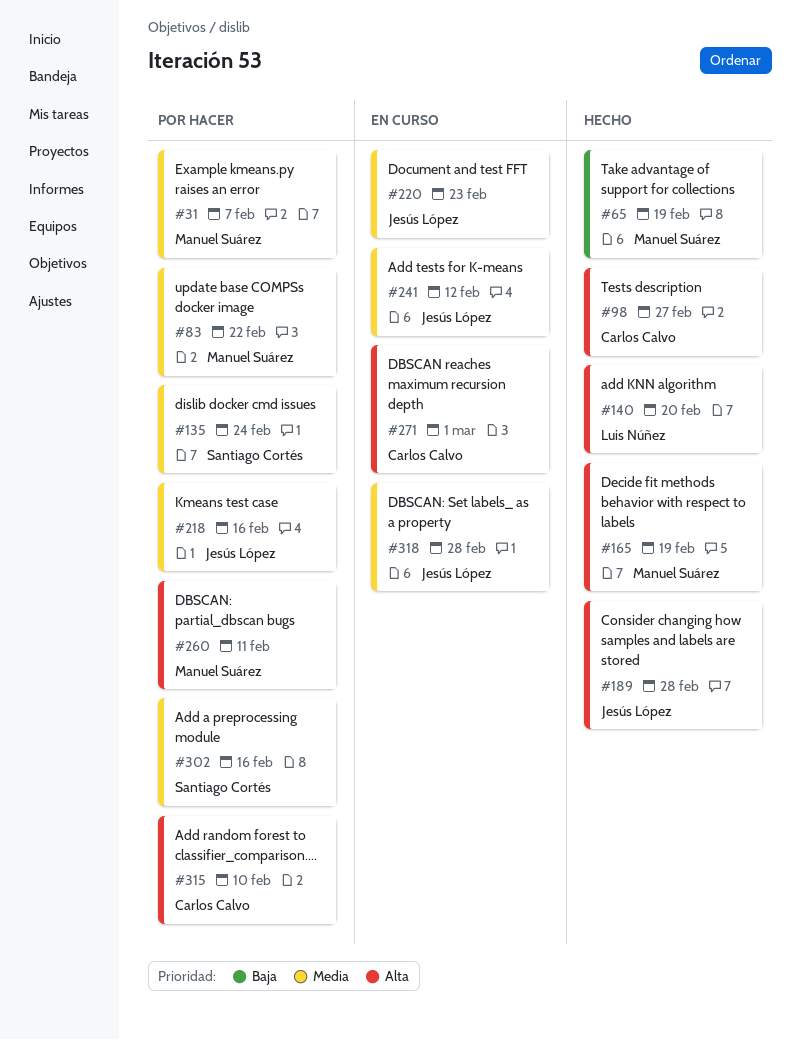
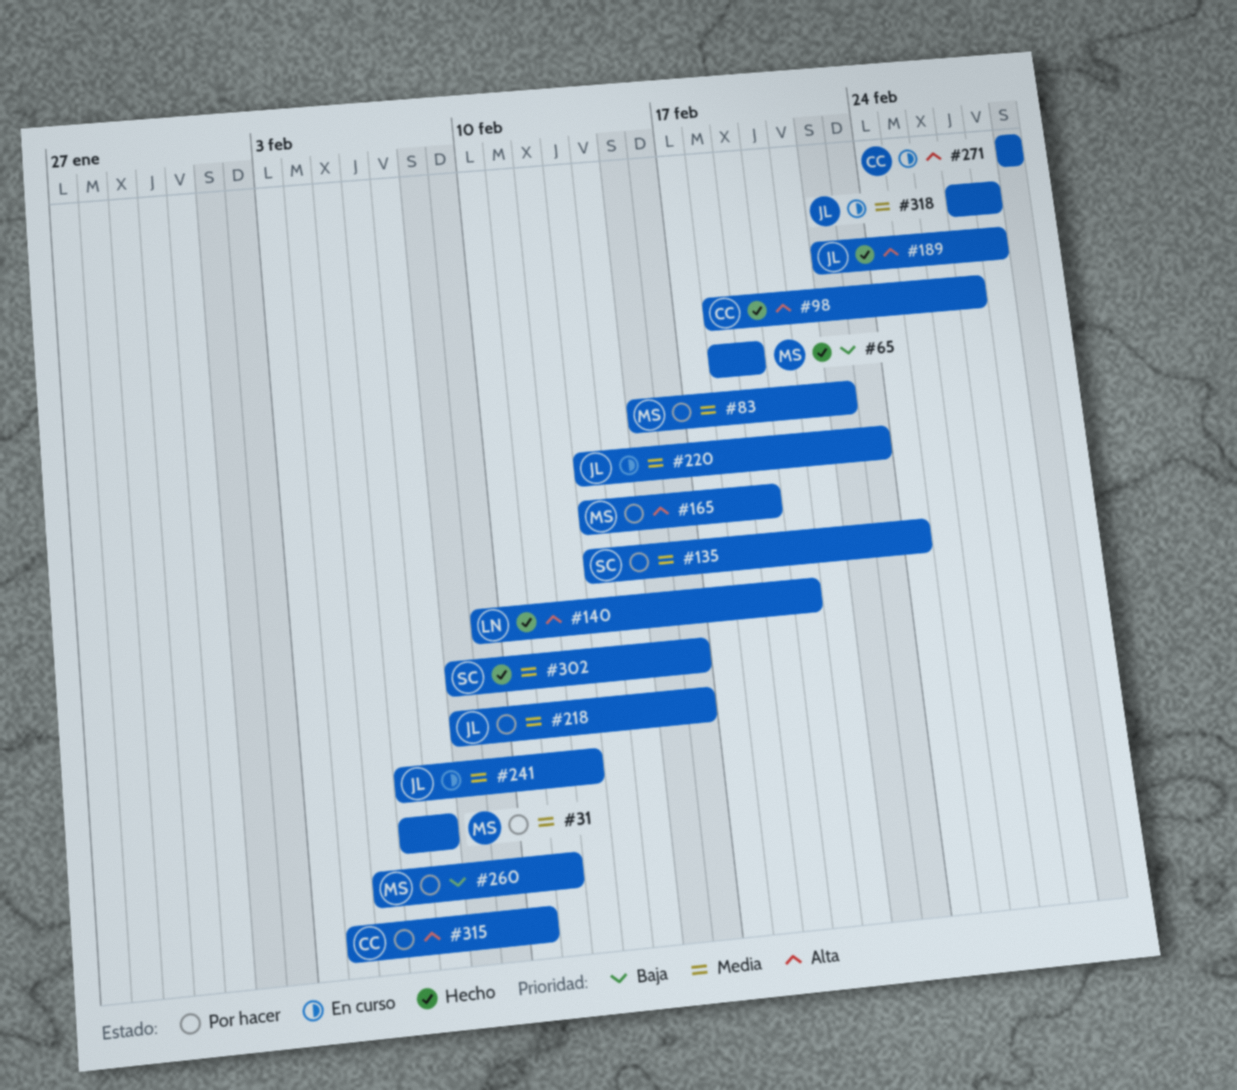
#165, status: Hecho -> Por hacer
#260, priority: Alta -> Baja
#302, status: Por hacer -> Hecho

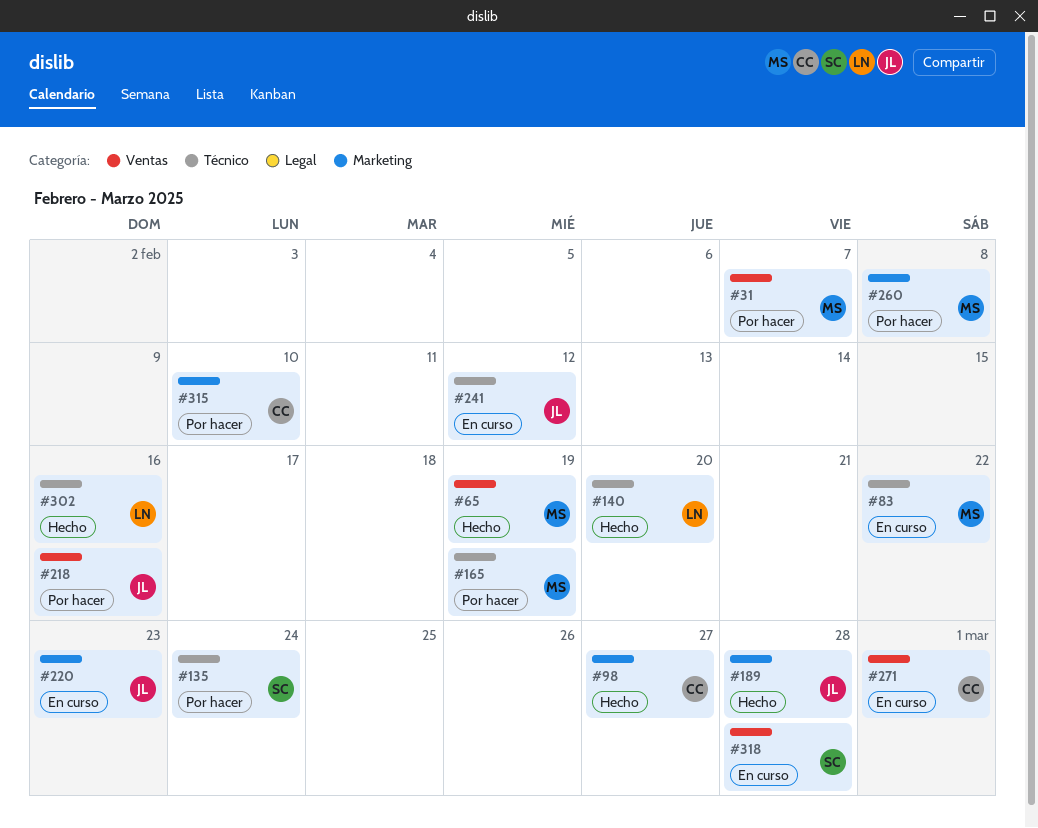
#83, status: Por hacer -> En curso
#260, due: Feb 11 -> Feb 8
#302, owner: SC -> LN
#318, owner: JL -> SC

